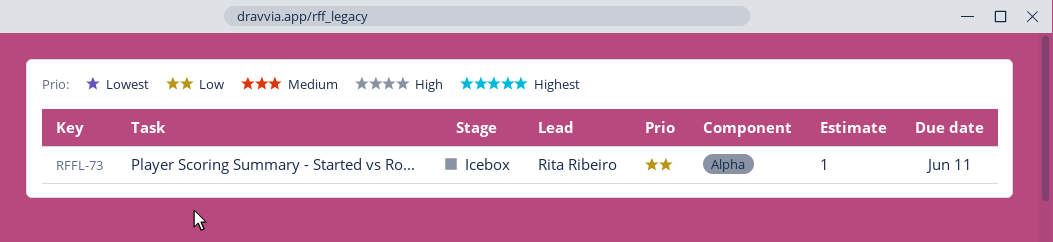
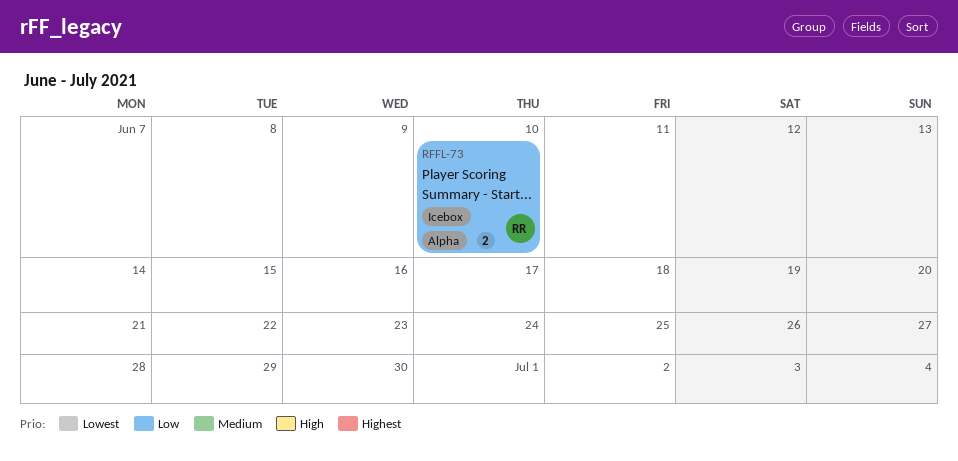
RFFL-73, estimate: 1 -> 2
RFFL-73, due: Jun 11 -> Jun 10

